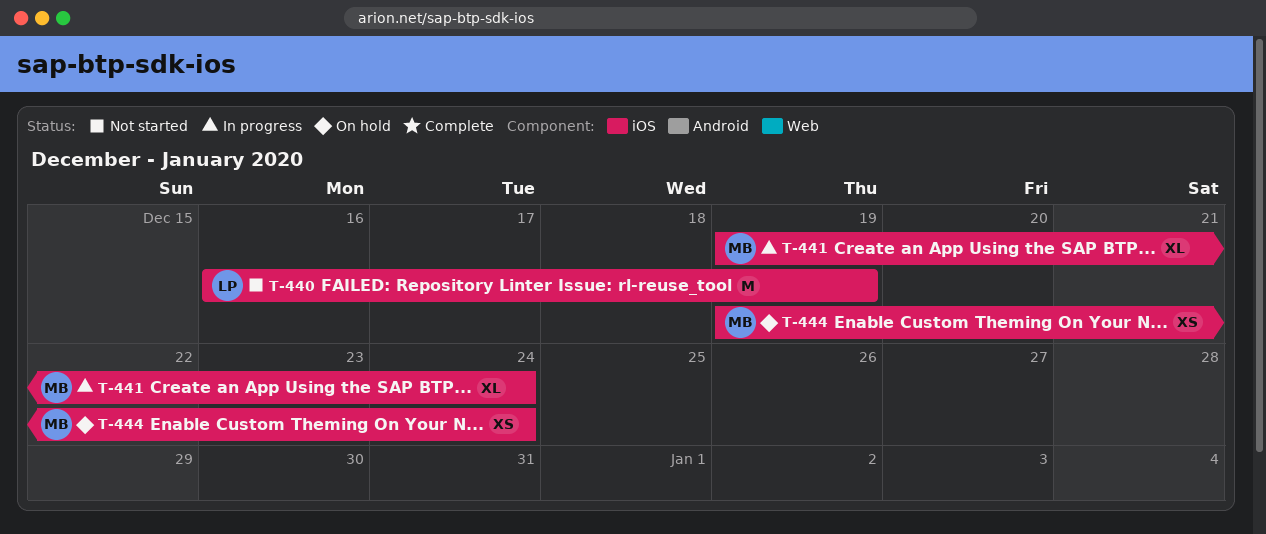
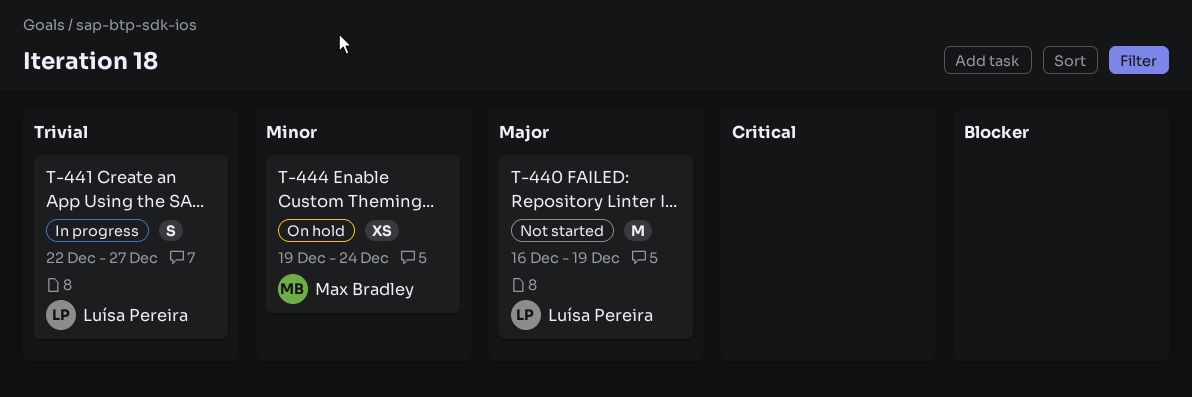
T-441, owner: Max Bradley -> Luísa Pereira
T-441, estimate: XL -> S
T-441, start: Dec 19 -> Dec 22
T-441, due: Dec 24 -> Dec 27

